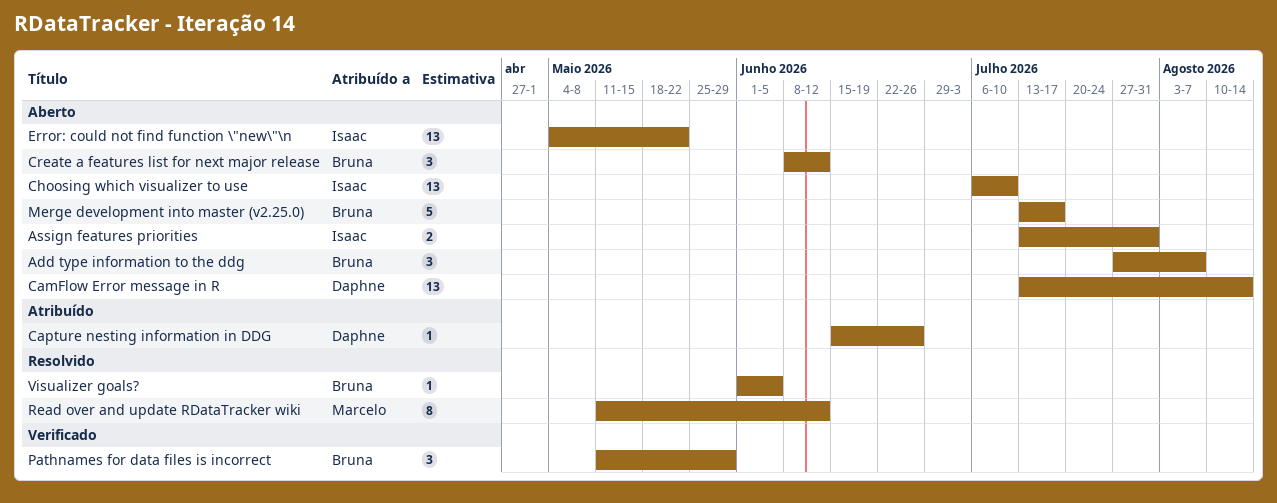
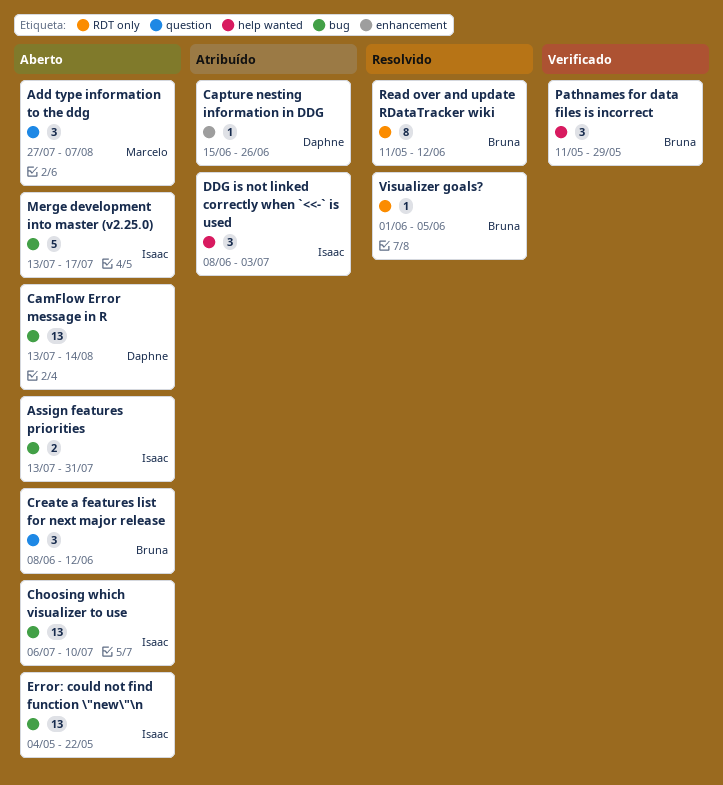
Add type information to the ddg, owner: Bruna -> Marcelo
DDG is not linked correctly when `<<-` is used: none -> present
Merge development into master (v2.25.0), owner: Bruna -> Isaac
Read over and update RDataTracker wiki, owner: Marcelo -> Bruna

